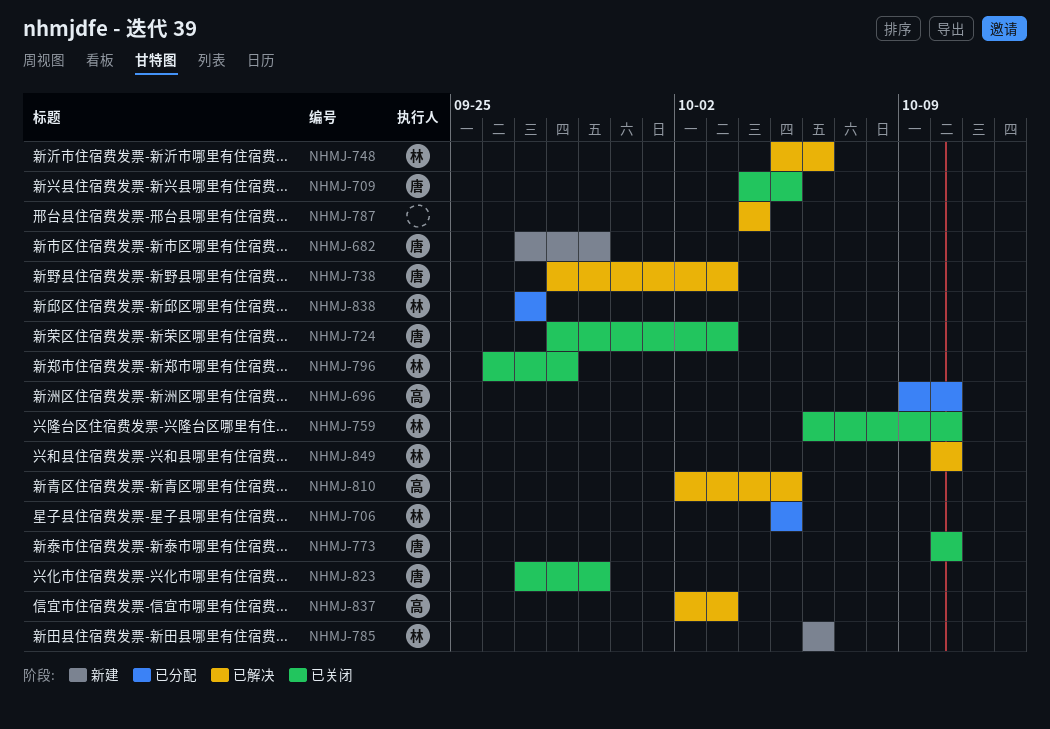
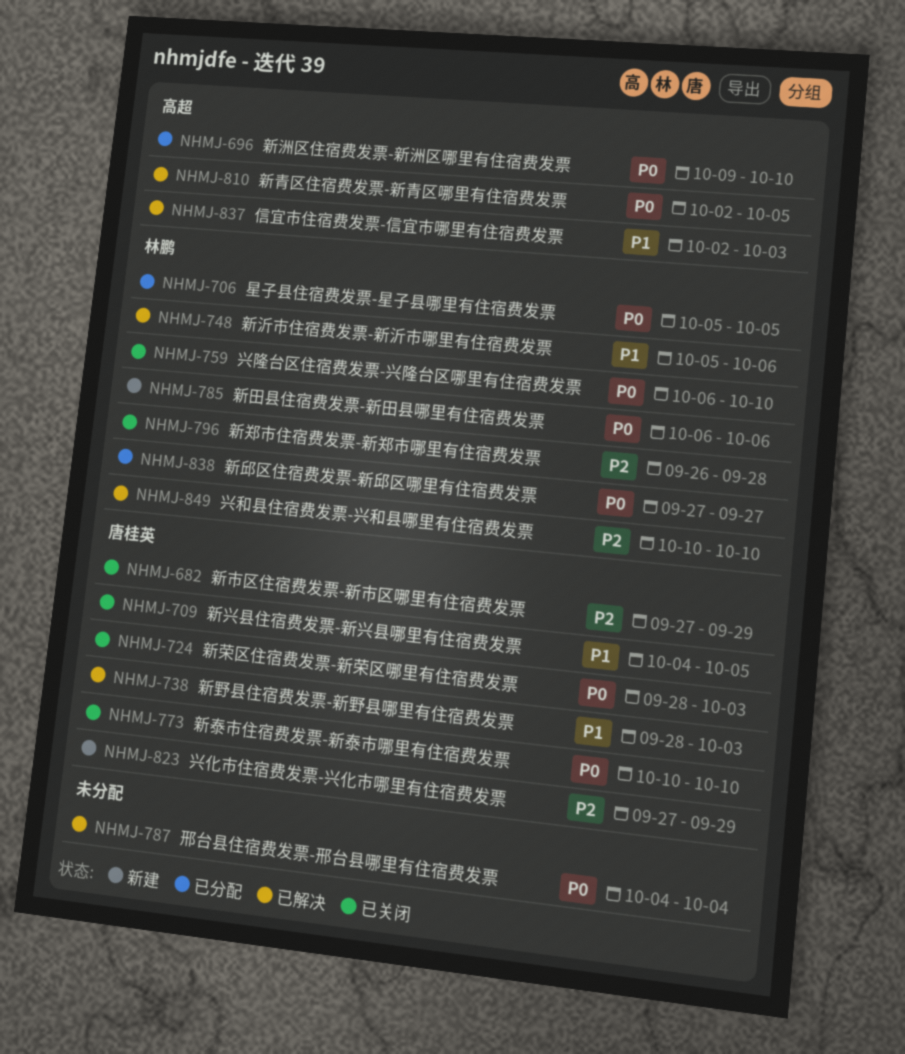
NHMJ-682, status: 新建 -> 已关闭
NHMJ-823, status: 已关闭 -> 新建

